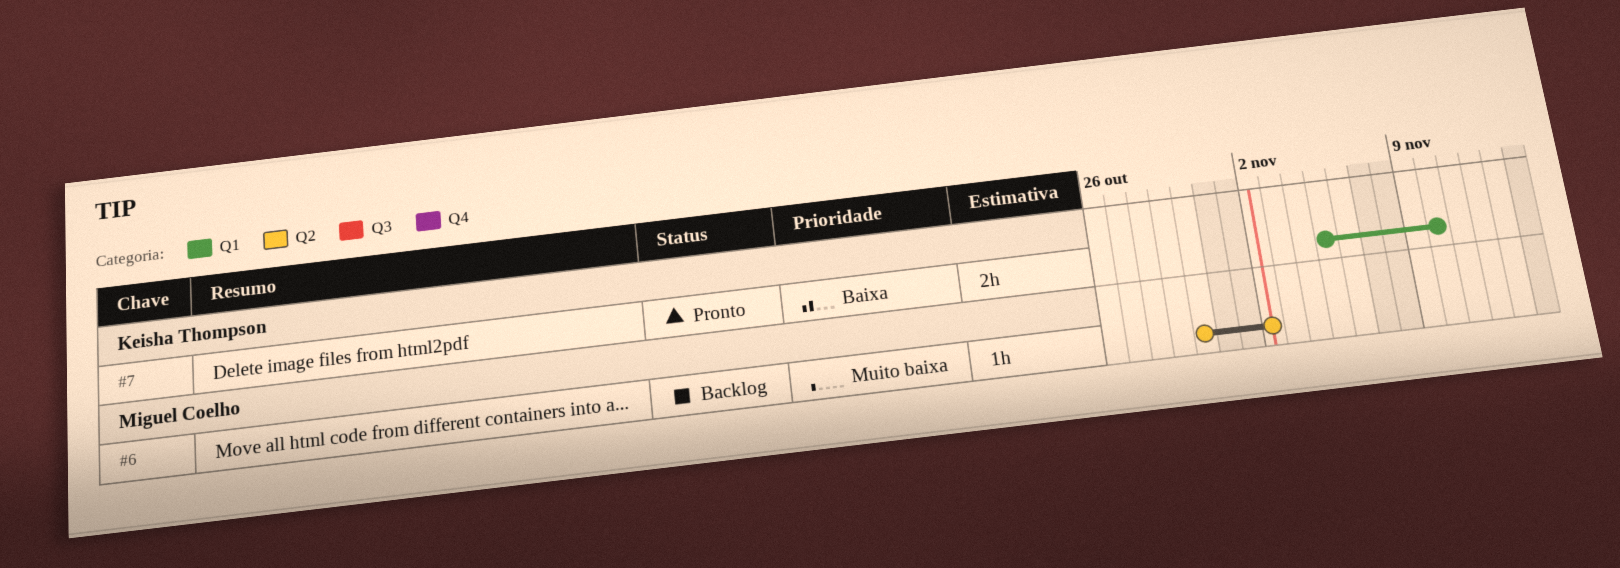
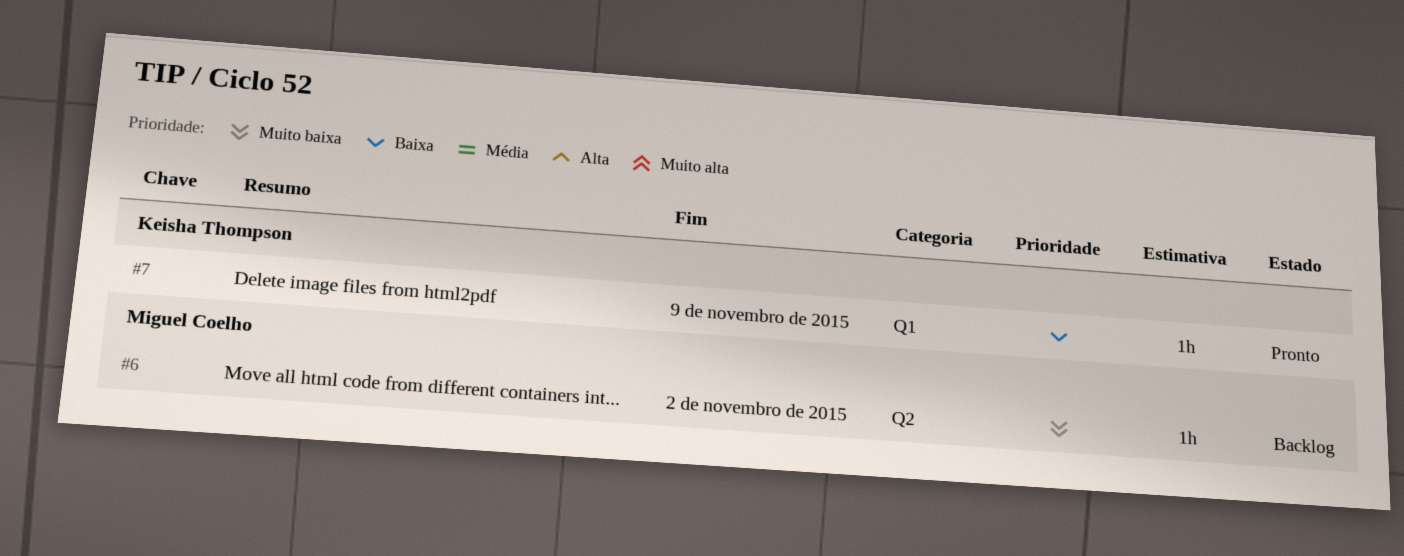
#7, estimate: 2h -> 1h
#7, due: Nov 10 -> Nov 9

